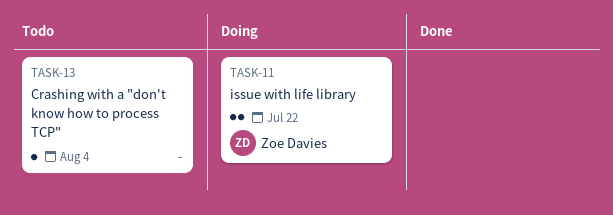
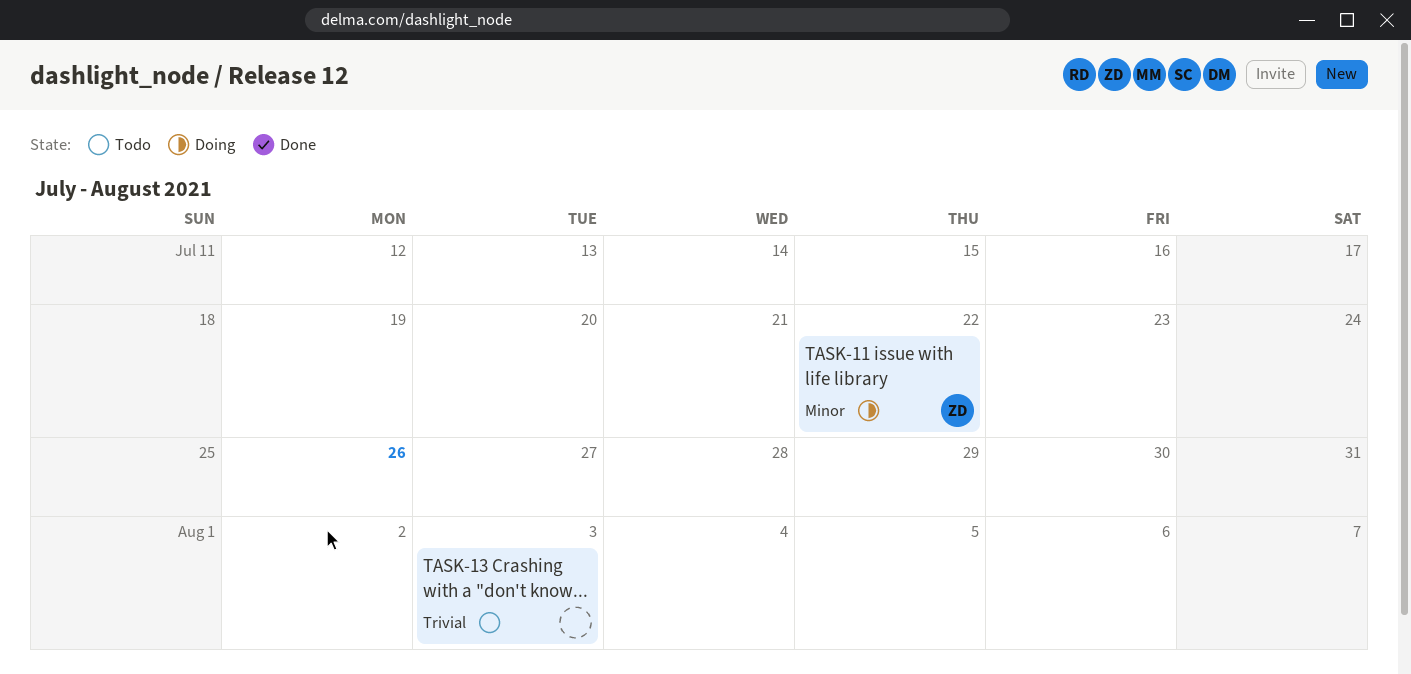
TASK-13, due: Aug 4 -> Aug 3

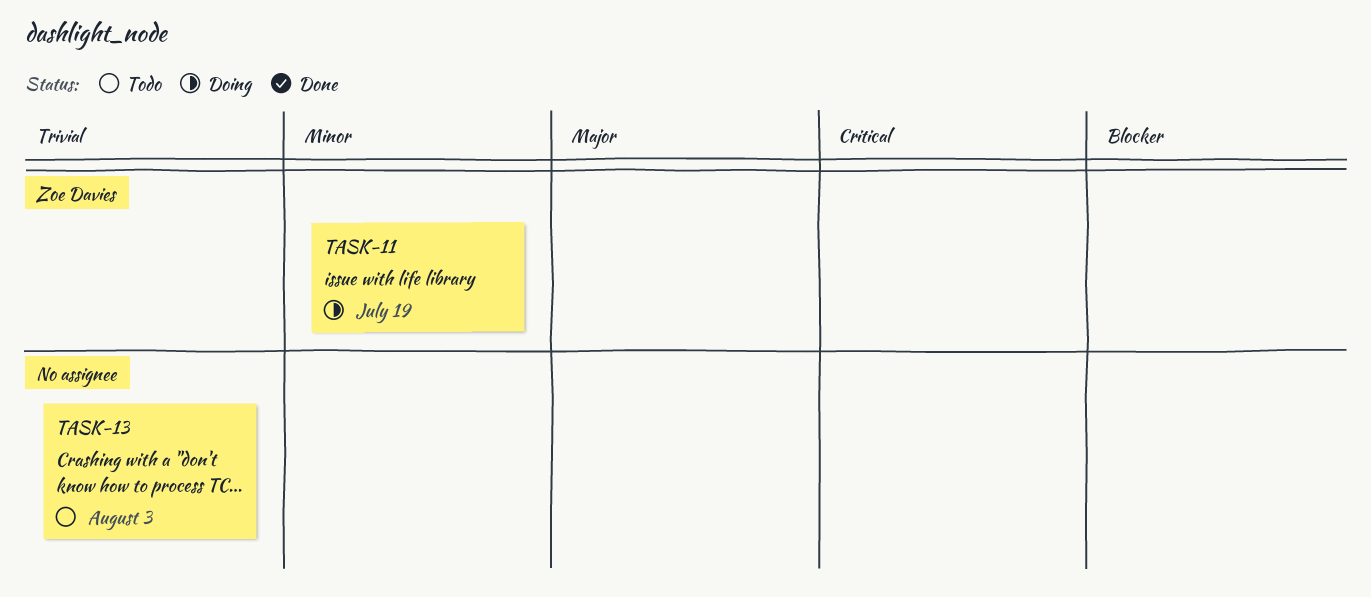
TASK-11, due: Jul 22 -> Jul 19

